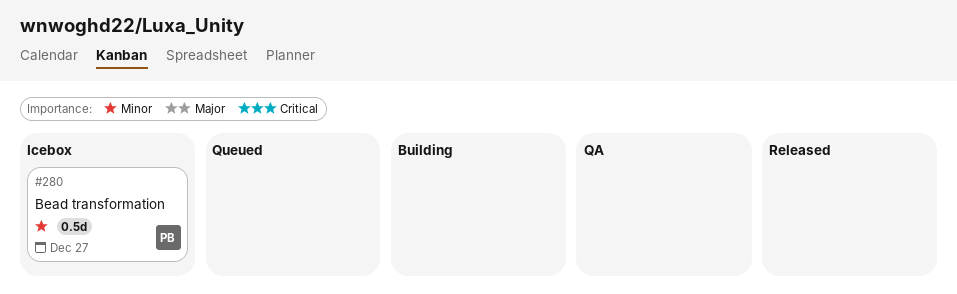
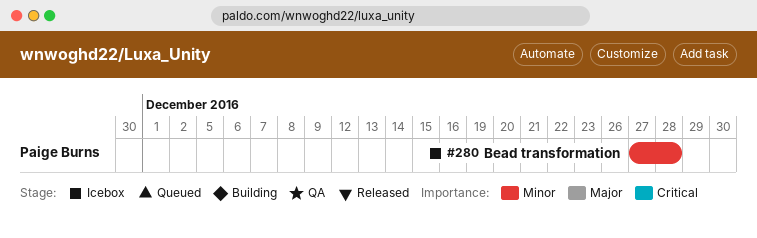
#280, due: Dec 27 -> Dec 28

